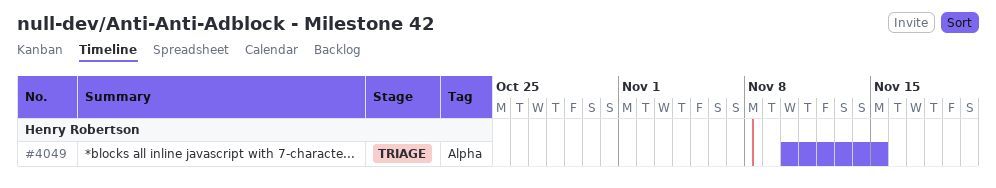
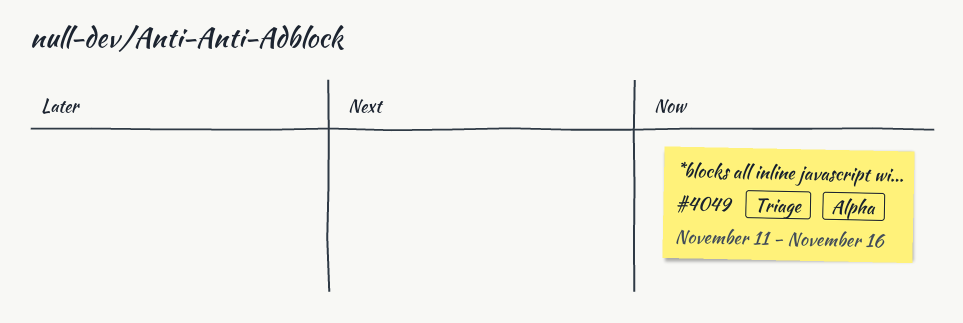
#4049, start: Nov 10 -> Nov 11
#4049, due: Nov 15 -> Nov 16

